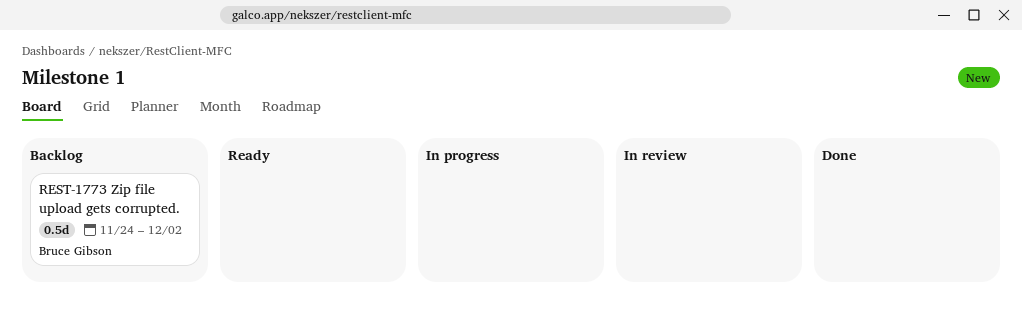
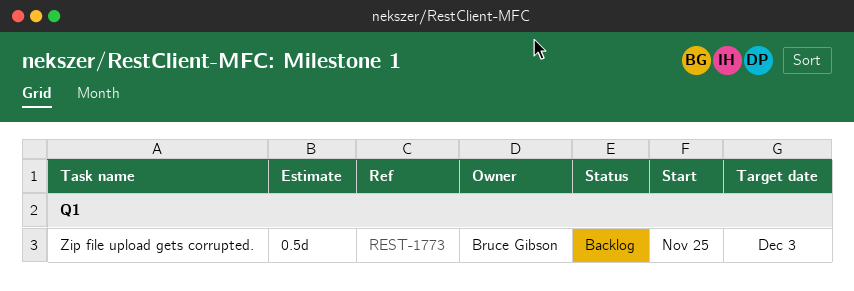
REST-1773, start: Nov 24 -> Nov 25
REST-1773, due: Dec 2 -> Dec 3

